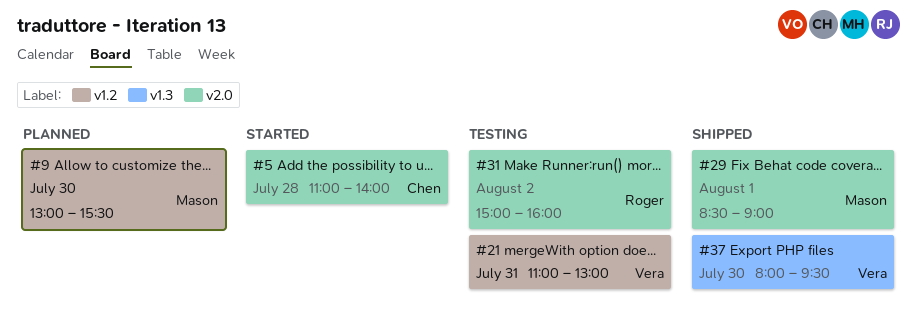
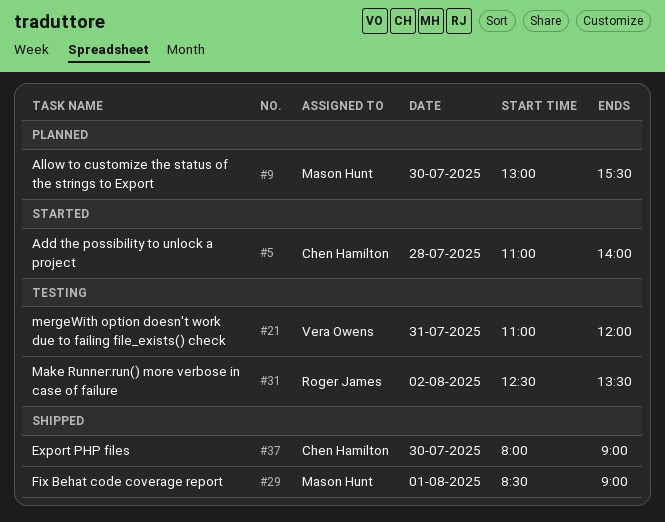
#21, ends: 13:00 -> 12:00
#31, begins: 15:00 -> 12:30
#31, ends: 16:00 -> 13:30
#37, owner: Vera Owens -> Chen Hamilton
#37, ends: 09:30 -> 09:00

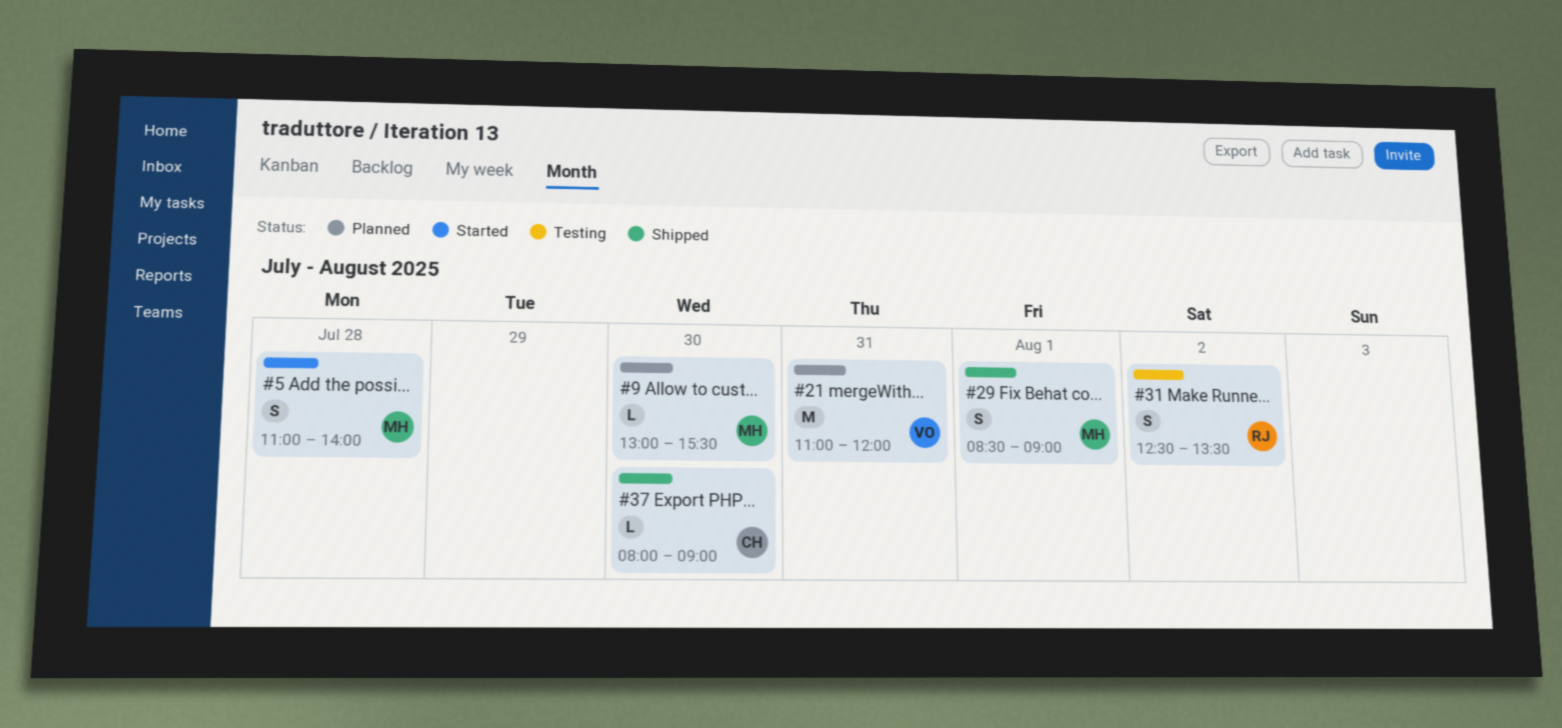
#5, owner: Chen Hamilton -> Mason Hunt
#21, status: Testing -> Planned

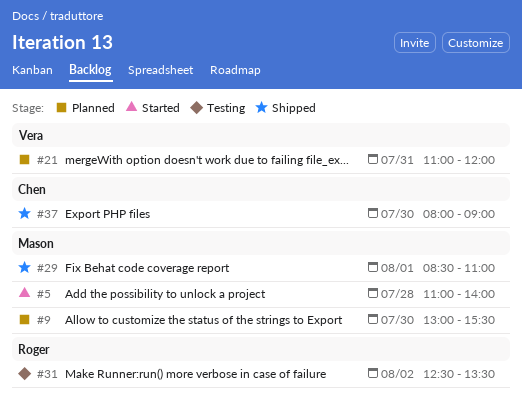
#29, ends: 09:00 -> 11:00

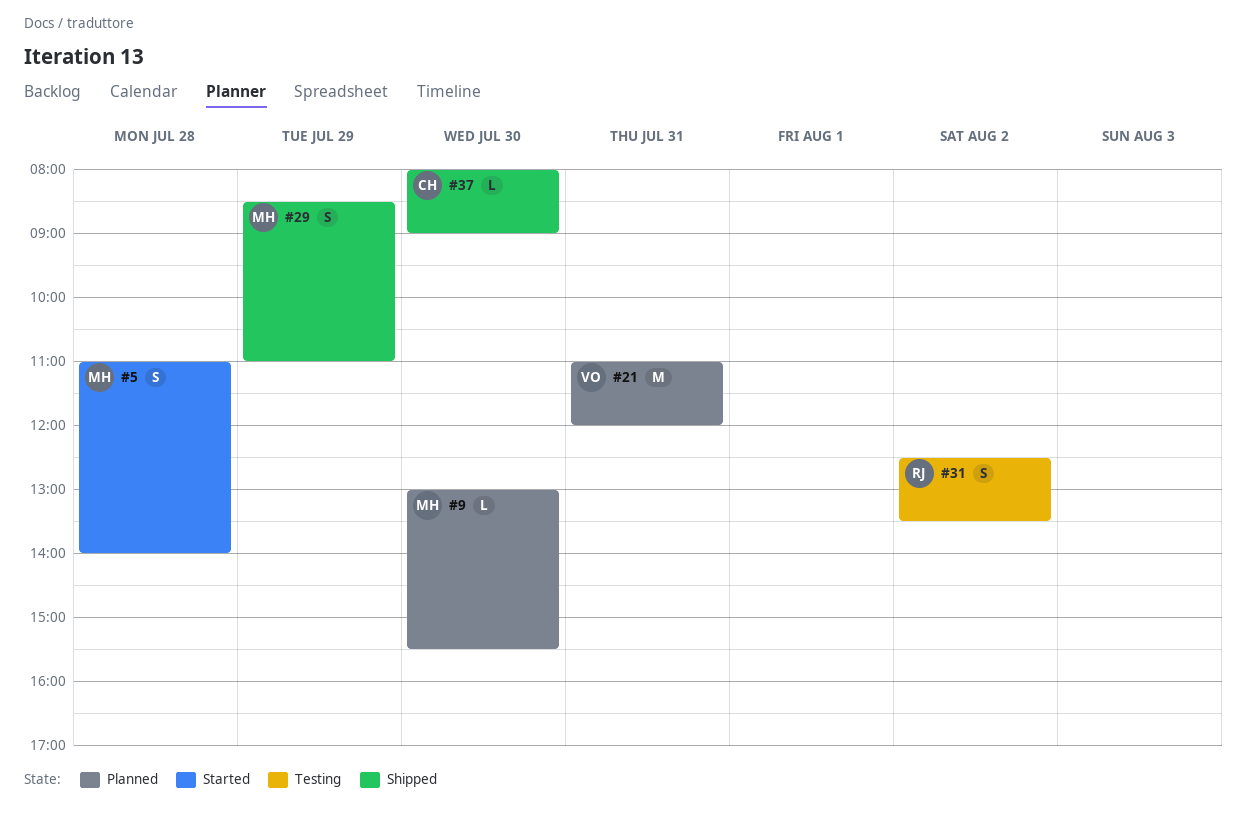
#29, day: Aug 1 -> Jul 29

